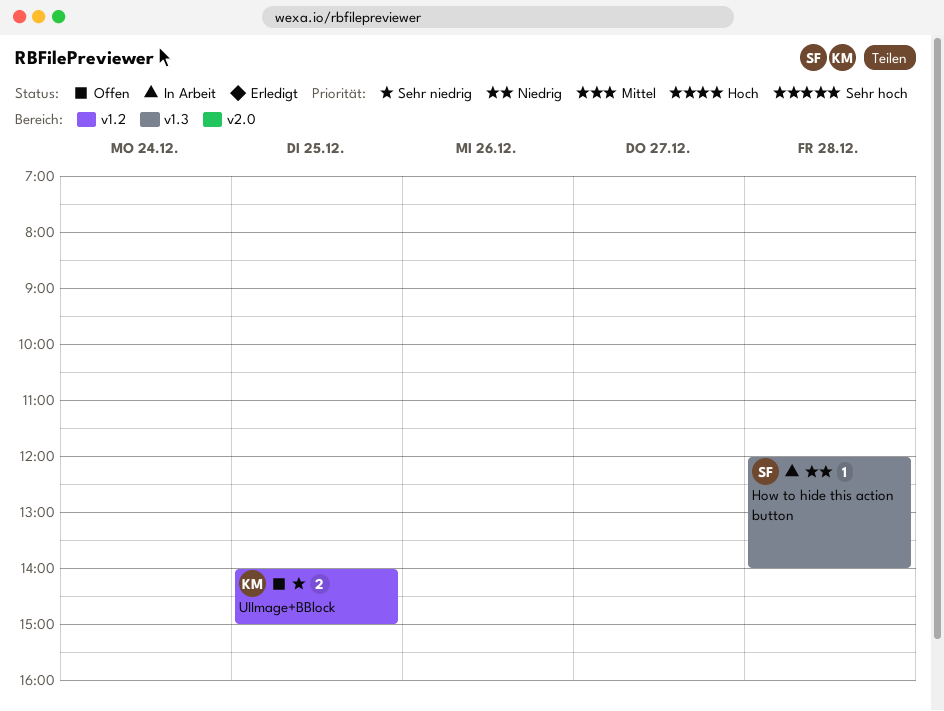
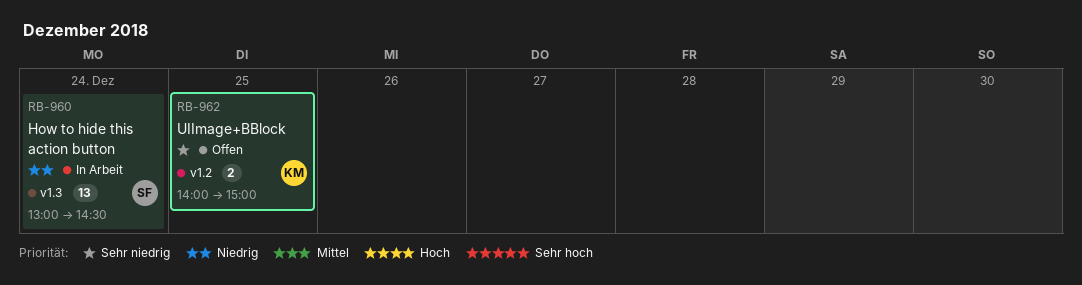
How to hide this action button, estimate: 1 -> 13
How to hide this action button, day: Dec 28 -> Dec 24
How to hide this action button, begins: 12:00 -> 13:00
How to hide this action button, ends: 14:00 -> 14:30

